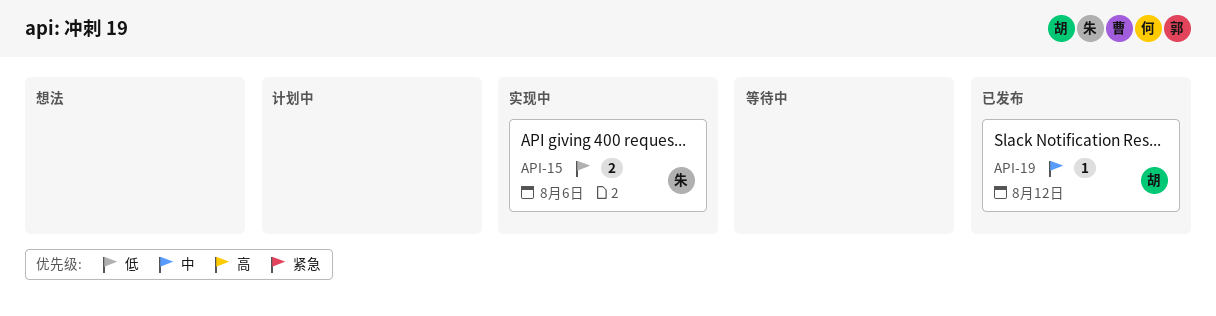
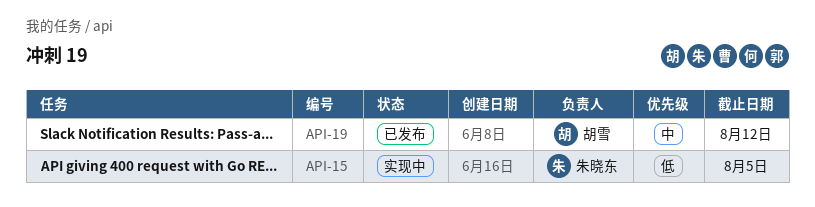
API-15, due: Aug 6 -> Aug 5

